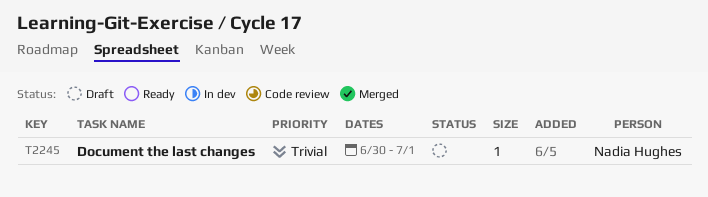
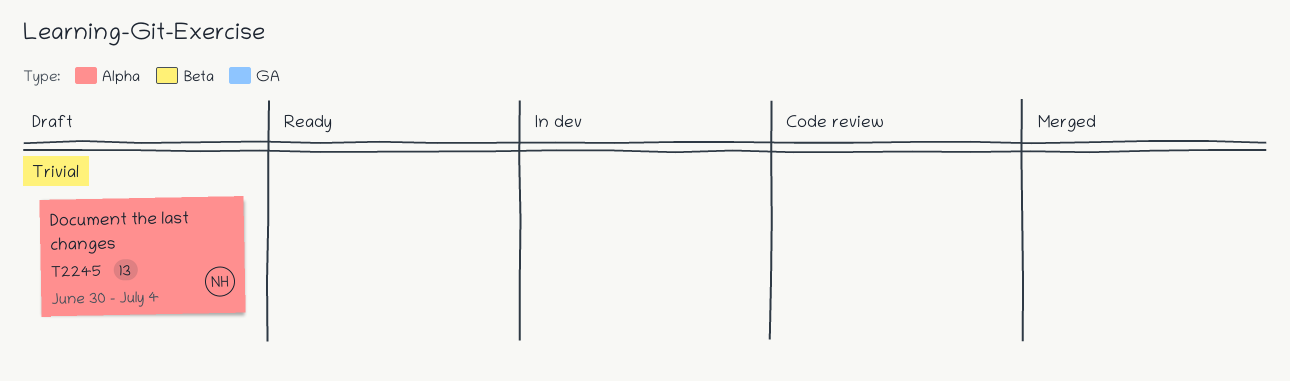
T2245, estimate: 1 -> 13
T2245, due: Jul 1 -> Jul 4

